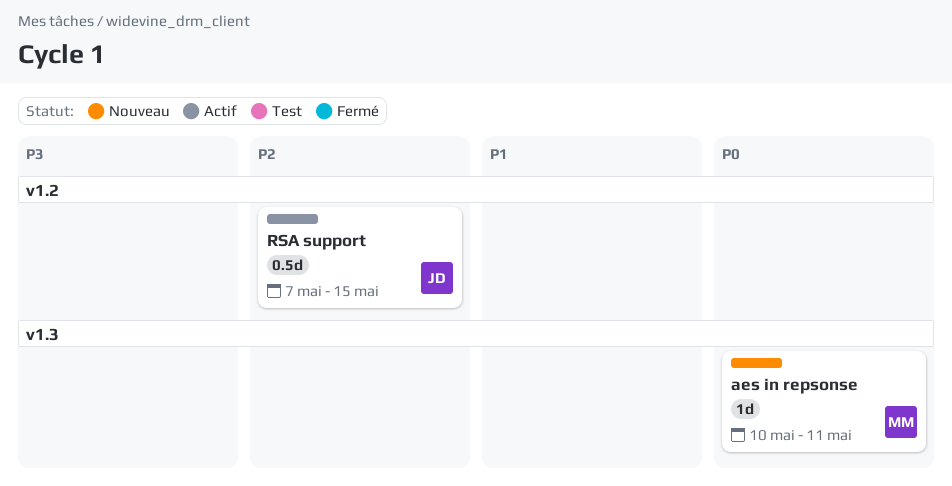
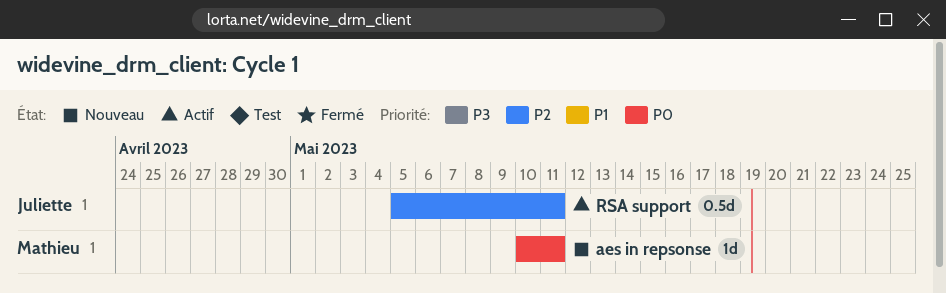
RSA support, start: May 7 -> May 5
RSA support, due: May 15 -> May 11

